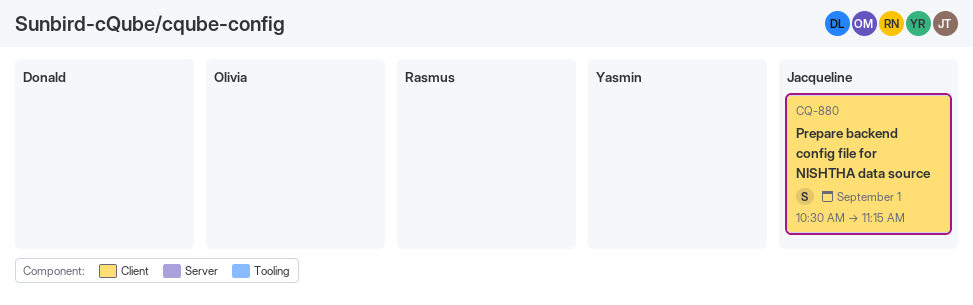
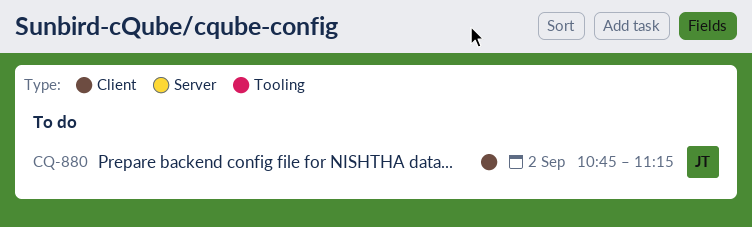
CQ-880, day: Sep 1 -> Sep 2
CQ-880, begins: 10:30 -> 10:45

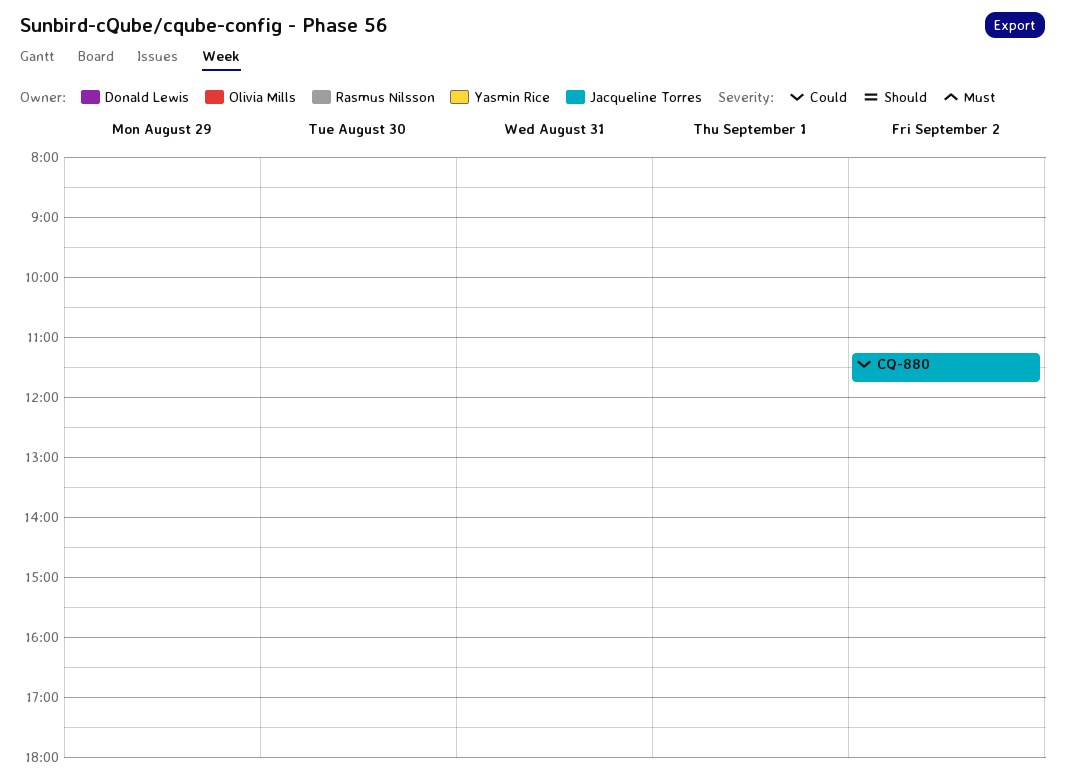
CQ-880, begins: 10:45 -> 11:15
CQ-880, ends: 11:15 -> 11:45

